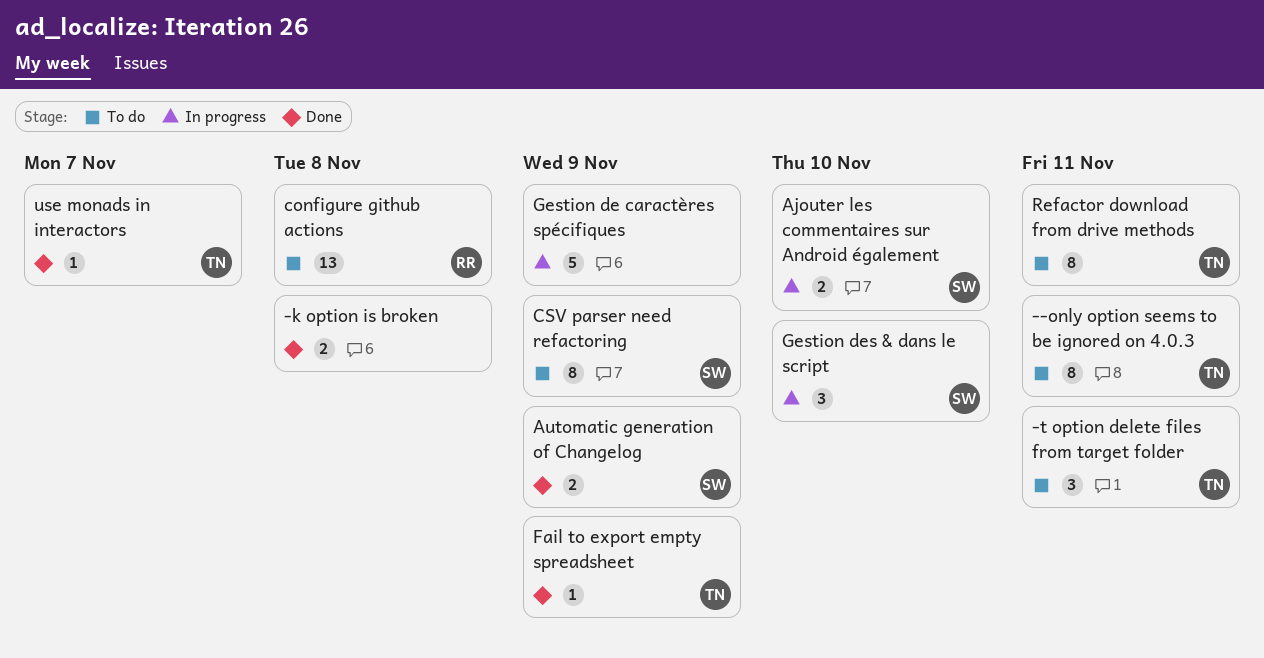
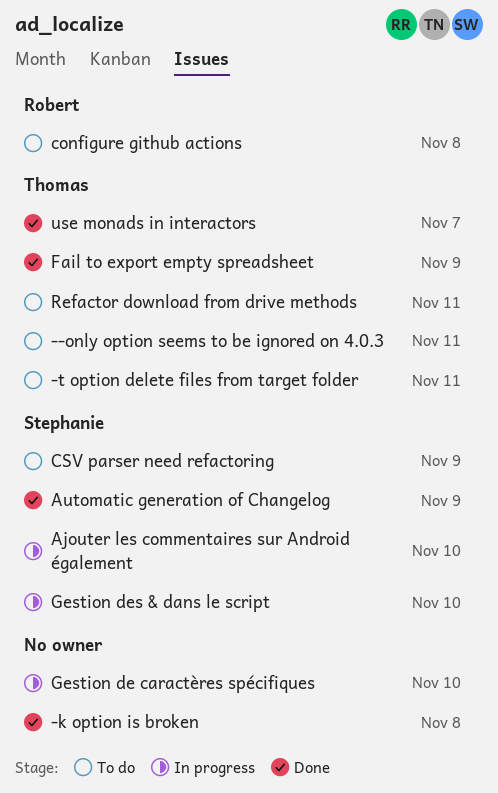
Gestion de caractères spécifiques, due: Nov 9 -> Nov 10

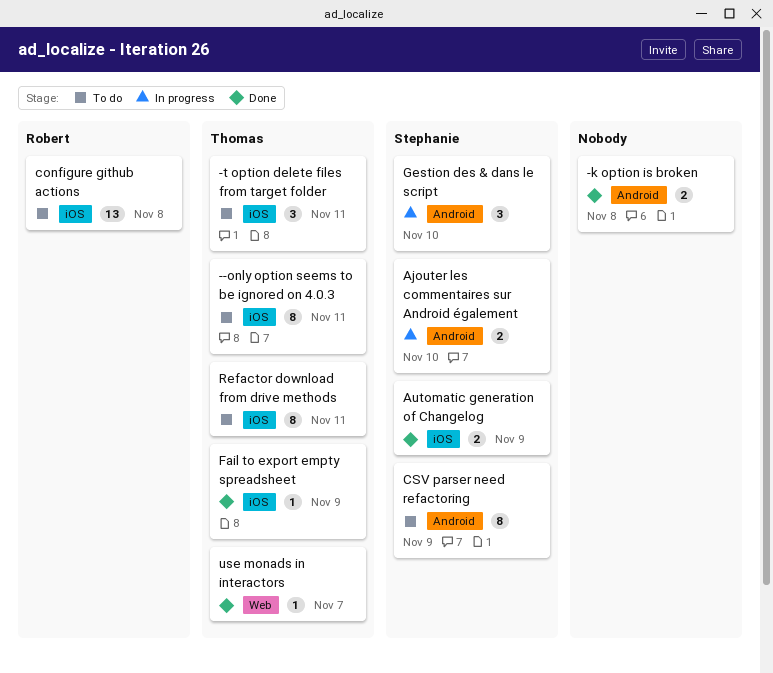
Gestion de caractères spécifiques: present -> none

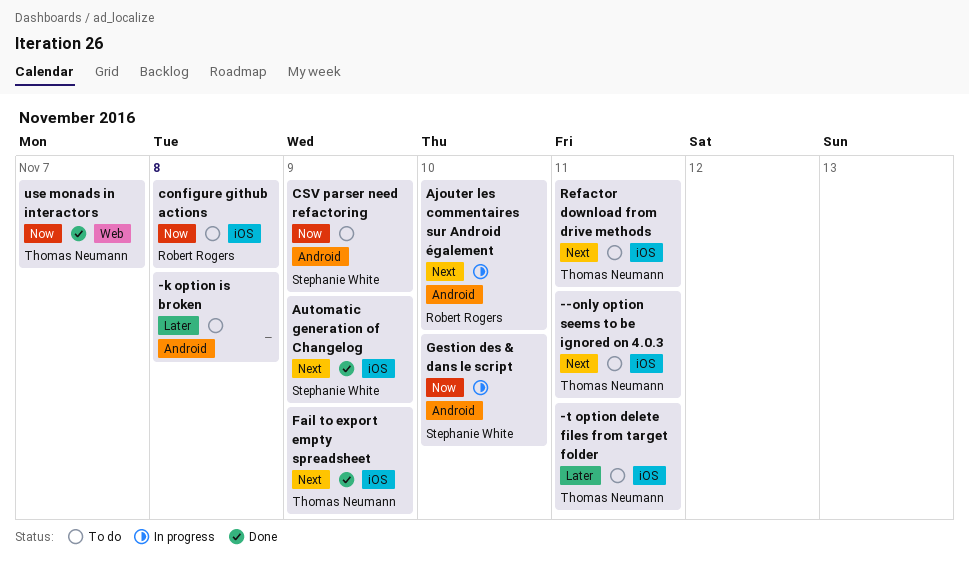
-k option is broken, status: Done -> To do
Ajouter les commentaires sur Android également, owner: Stephanie White -> Robert Rogers

